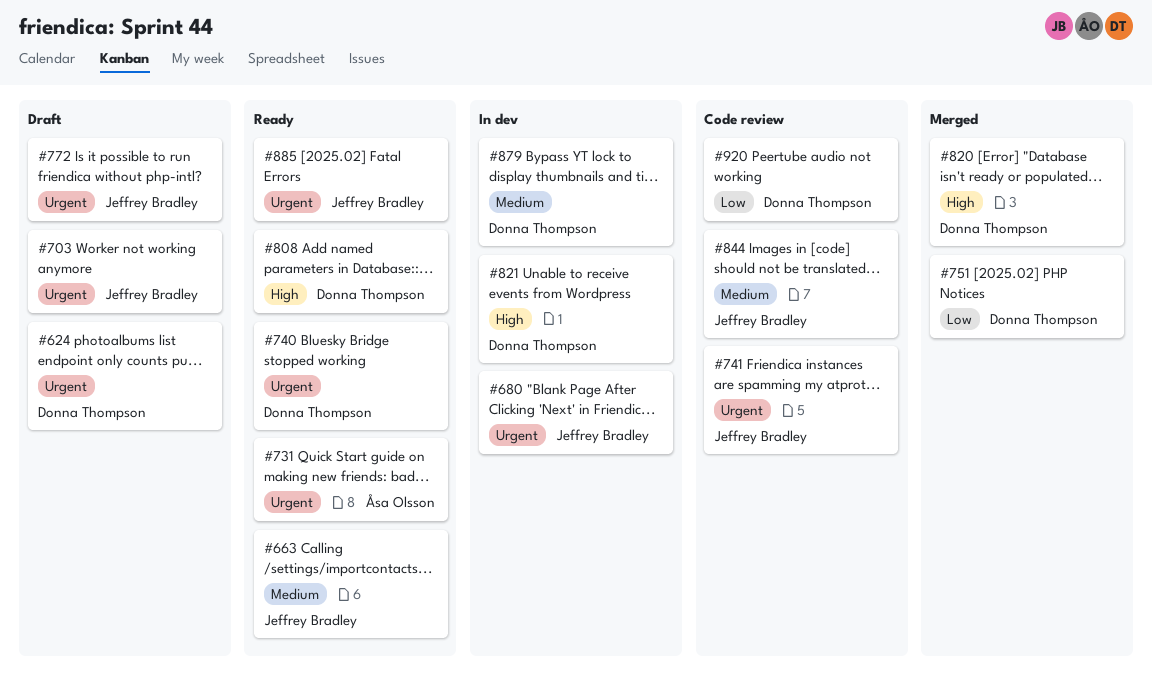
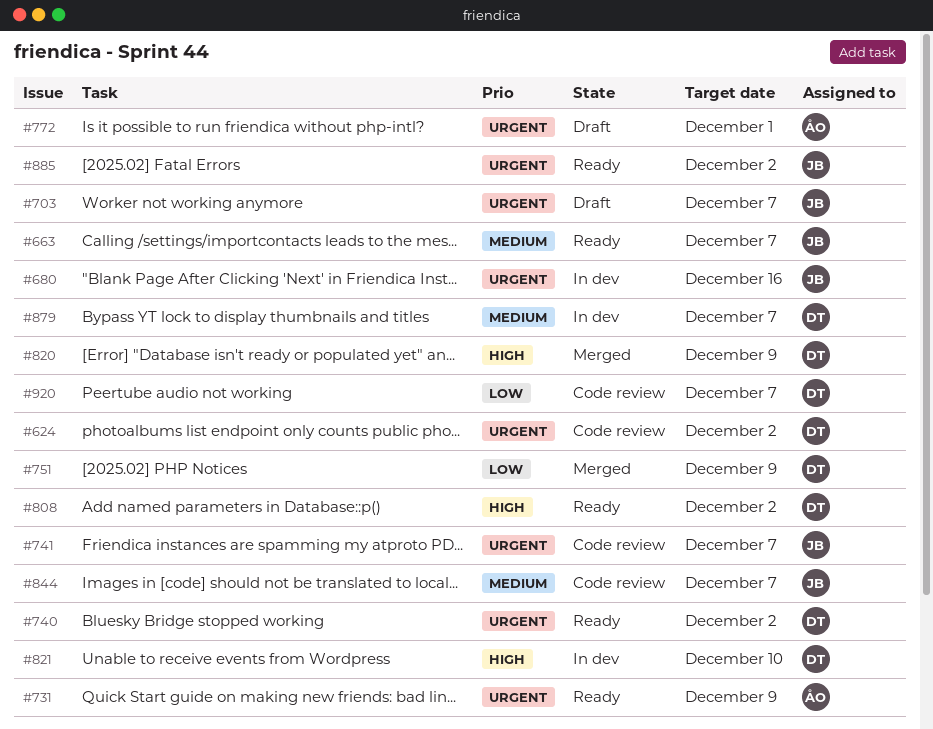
#624, status: Draft -> Code review
#772, owner: Jeffrey Bradley -> Åsa Olsson

